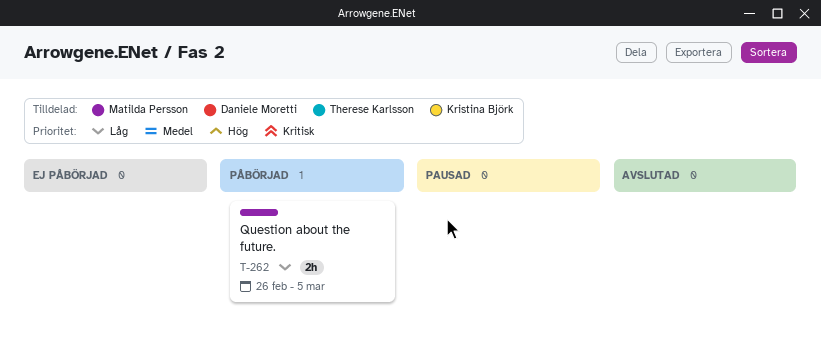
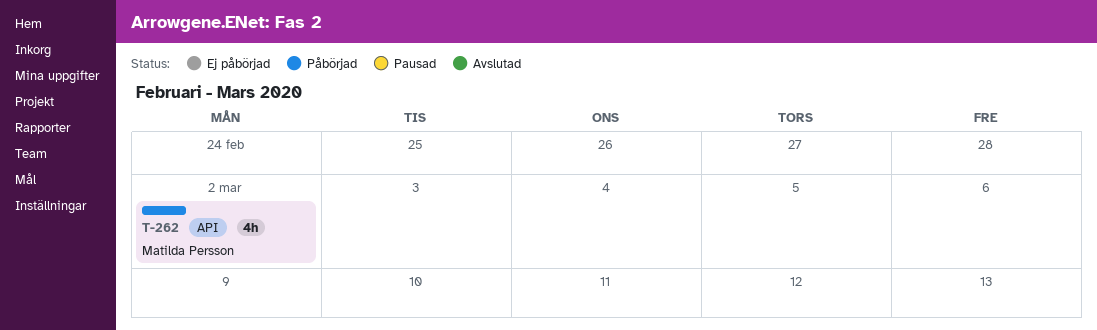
T-262, estimate: 2h -> 4h
T-262, due: Mar 5 -> Mar 2

